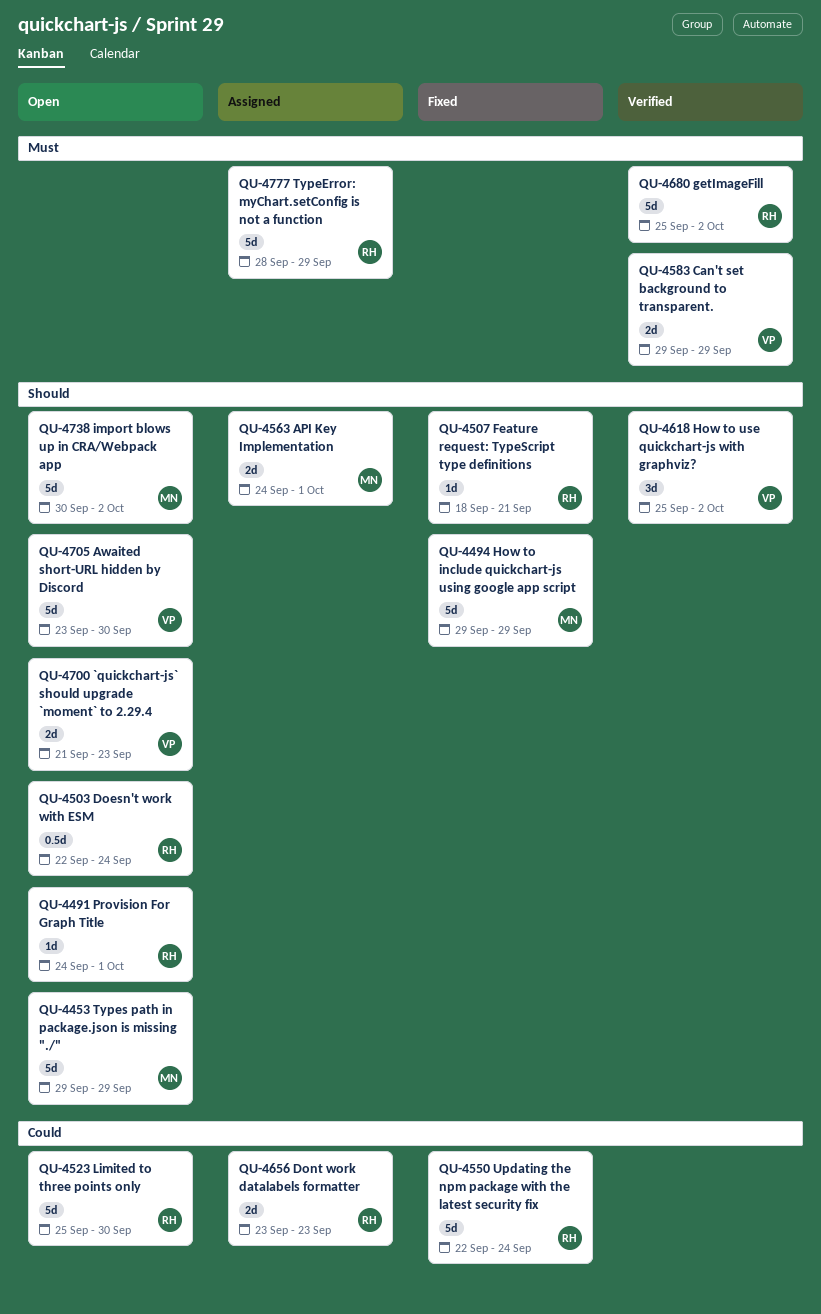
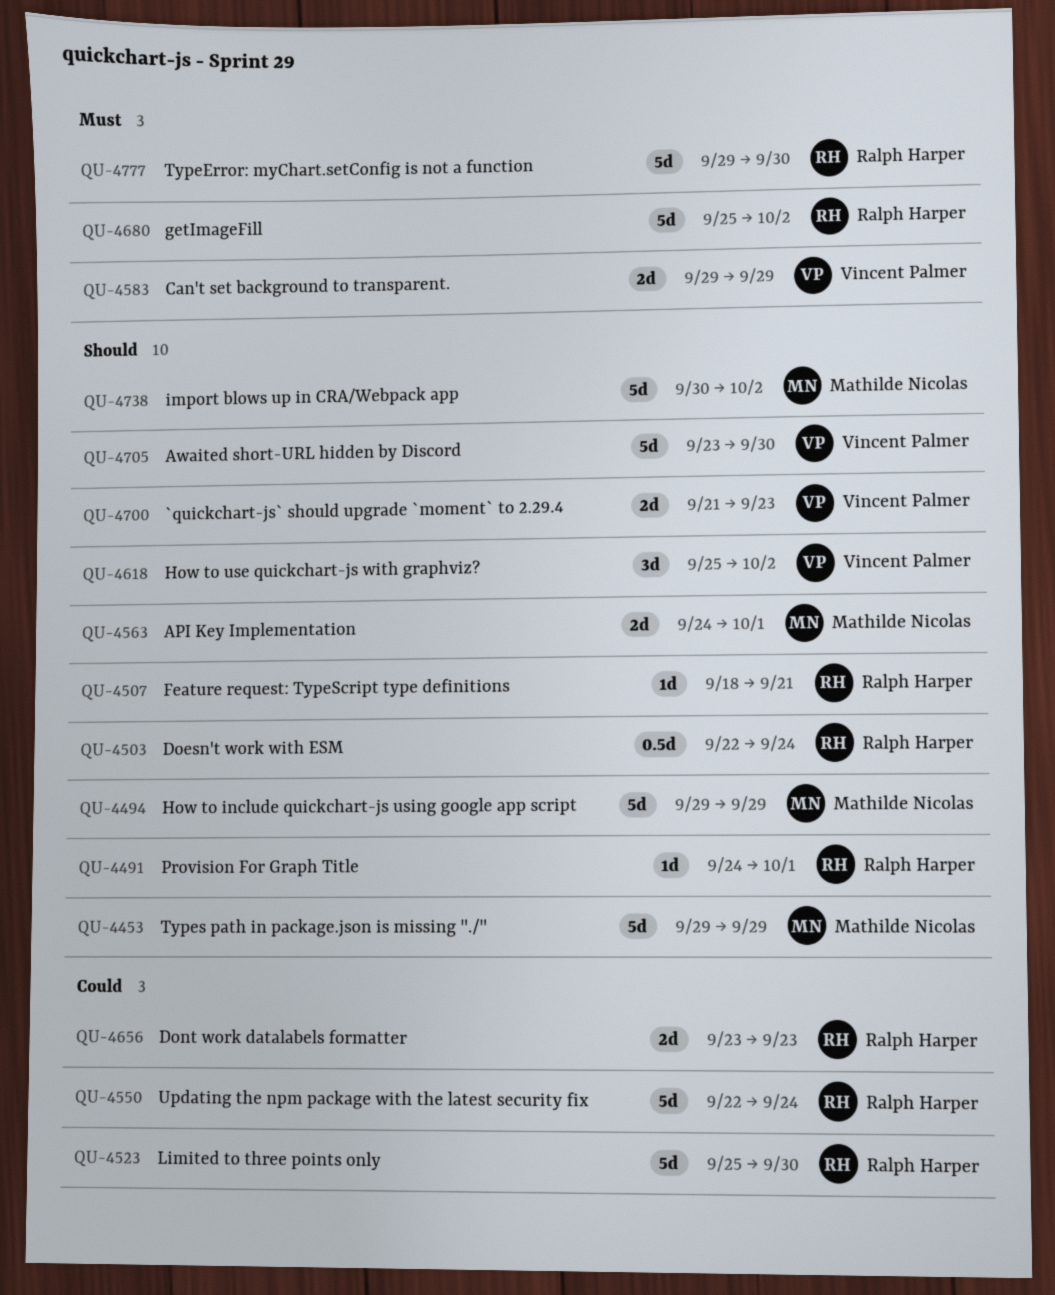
QU-4777, start: Sep 28 -> Sep 29
QU-4777, due: Sep 29 -> Sep 30

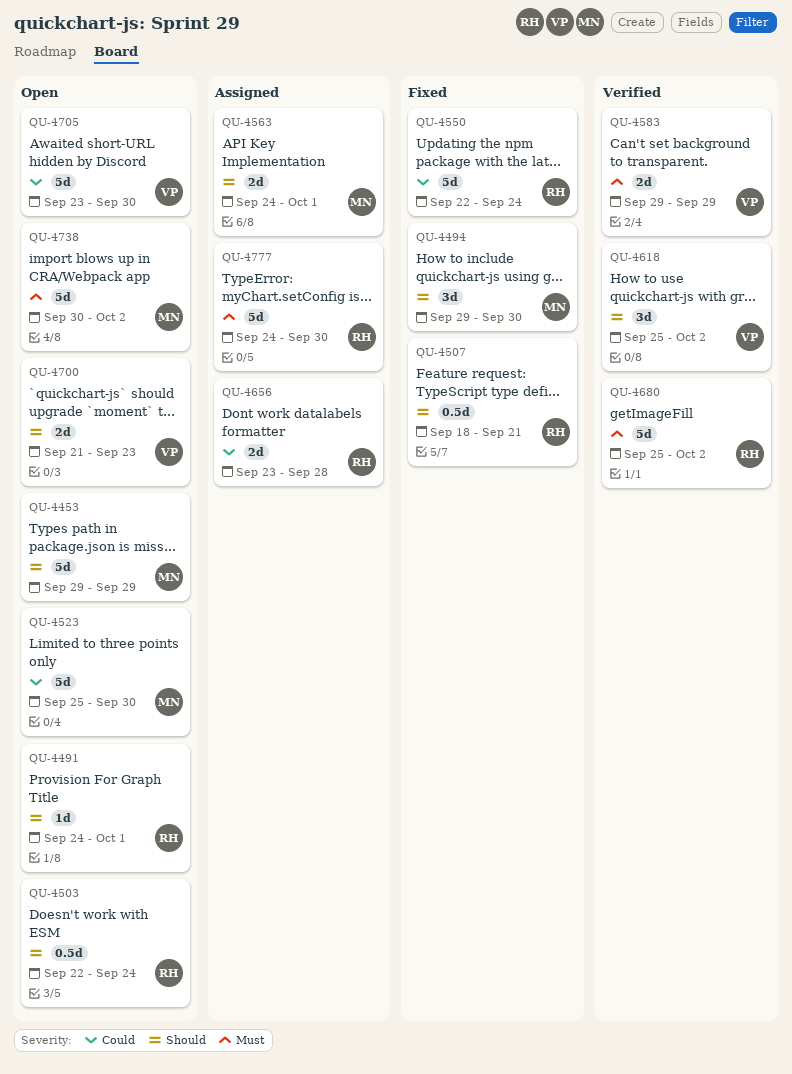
QU-4494, estimate: 5d -> 3d
QU-4494, due: Sep 29 -> Sep 30
QU-4507, estimate: 1d -> 0.5d
QU-4523, owner: Ralph Harper -> Mathilde Nicolas
QU-4656, due: Sep 23 -> Sep 28
QU-4705, priority: Should -> Could
QU-4738, priority: Should -> Must
QU-4777, start: Sep 29 -> Sep 24

